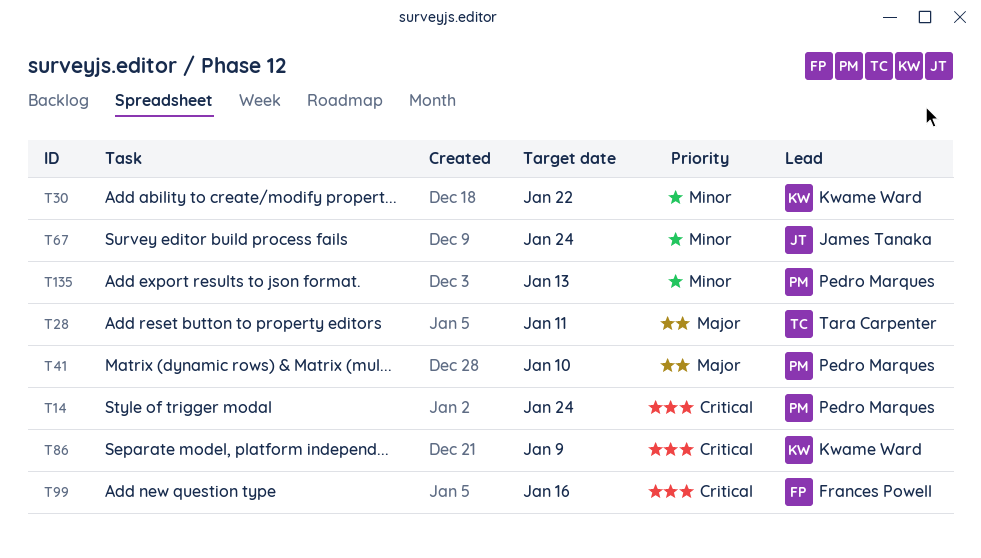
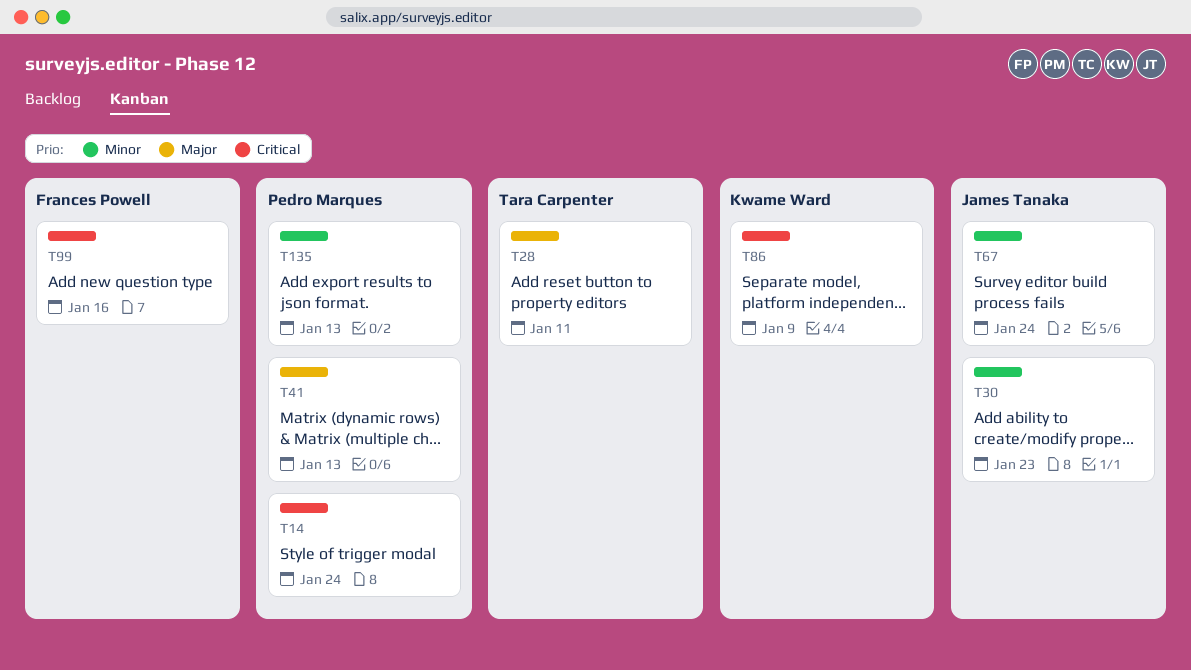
T30, owner: Kwame Ward -> James Tanaka
T30, due: Jan 22 -> Jan 23
T41, due: Jan 10 -> Jan 13

